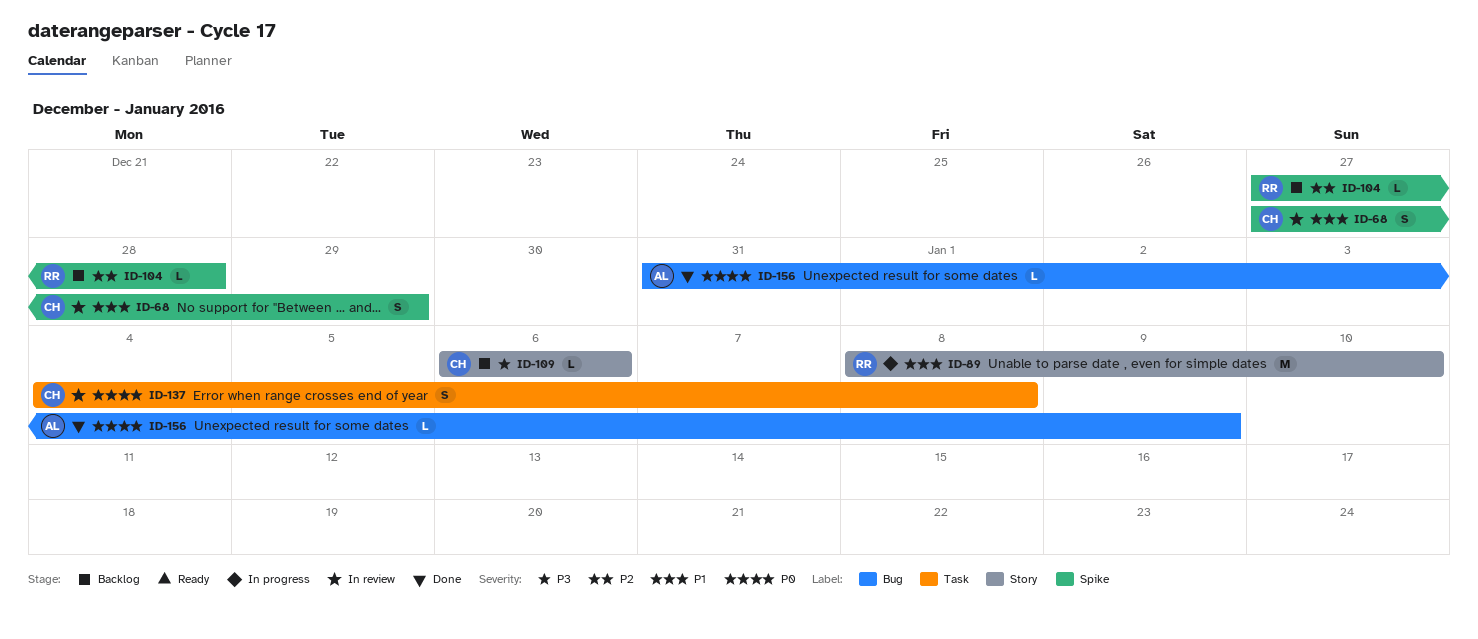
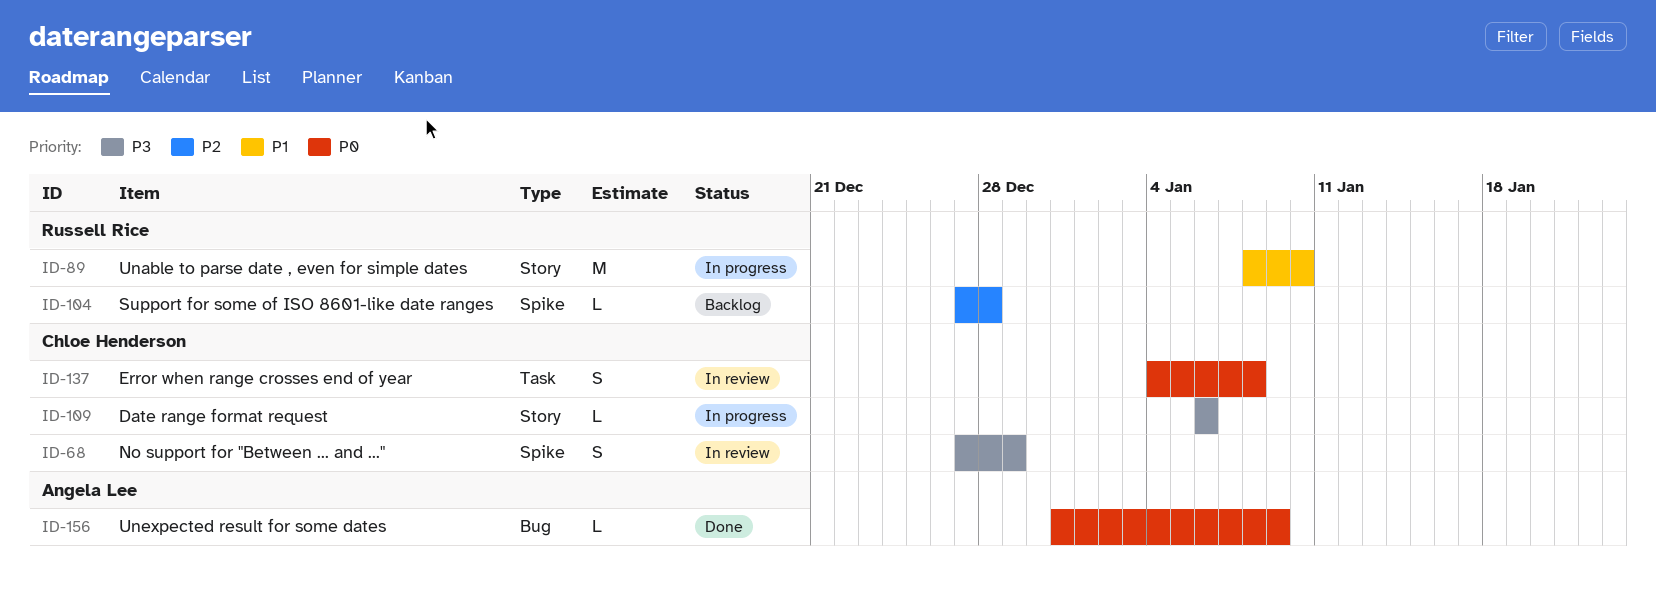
ID-68, priority: P1 -> P3
ID-109, status: Backlog -> In progress

